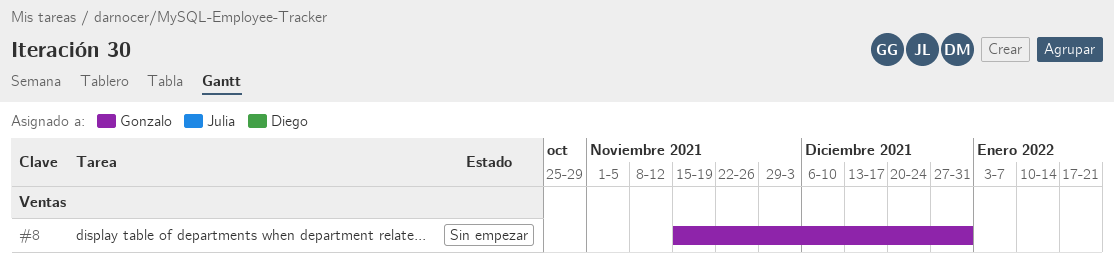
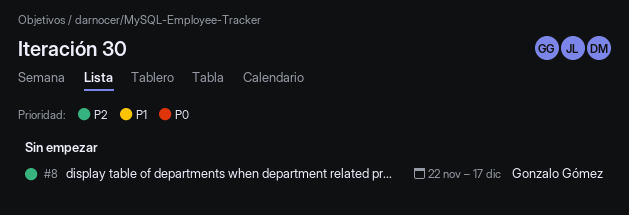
#8, start: Nov 15 -> Nov 22
#8, due: Dec 31 -> Dec 17

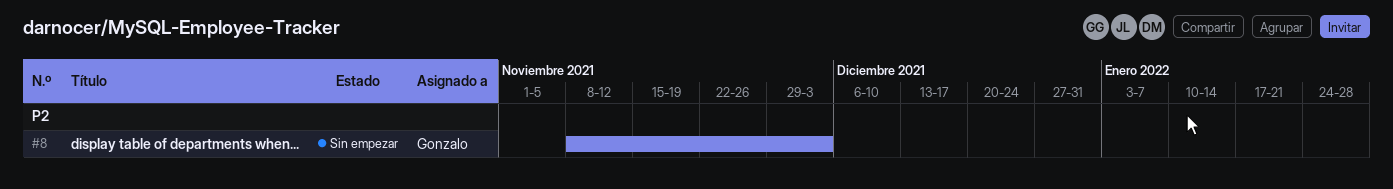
#8, start: Nov 22 -> Nov 8
#8, due: Dec 17 -> Dec 3

